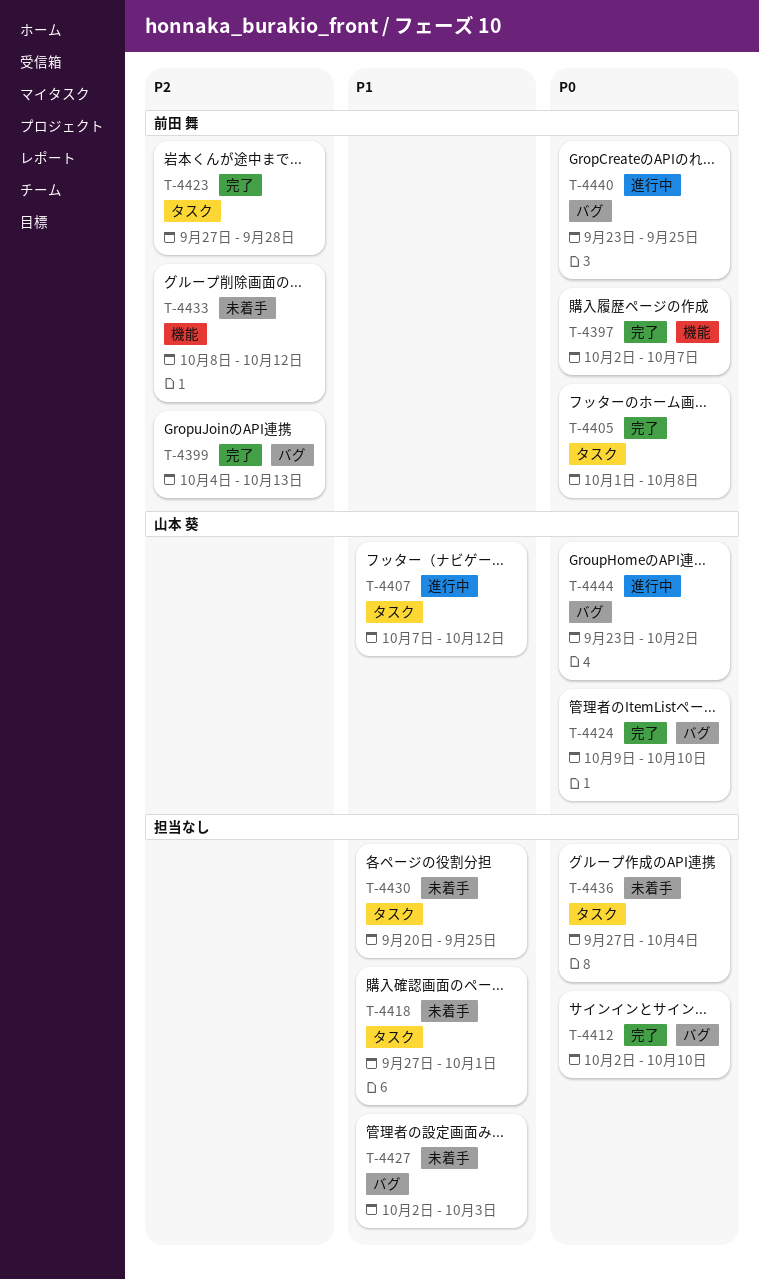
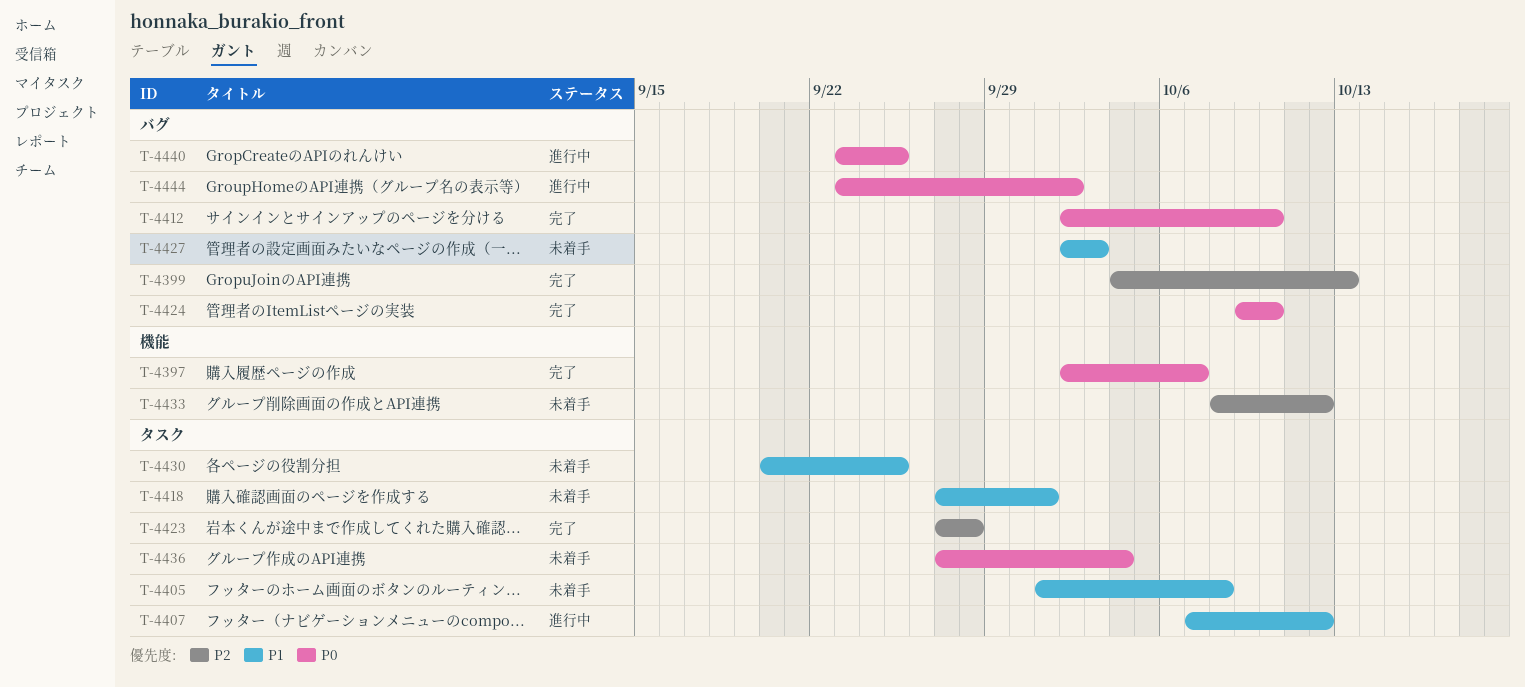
T-4405, status: 完了 -> 未着手
T-4405, priority: P0 -> P1

